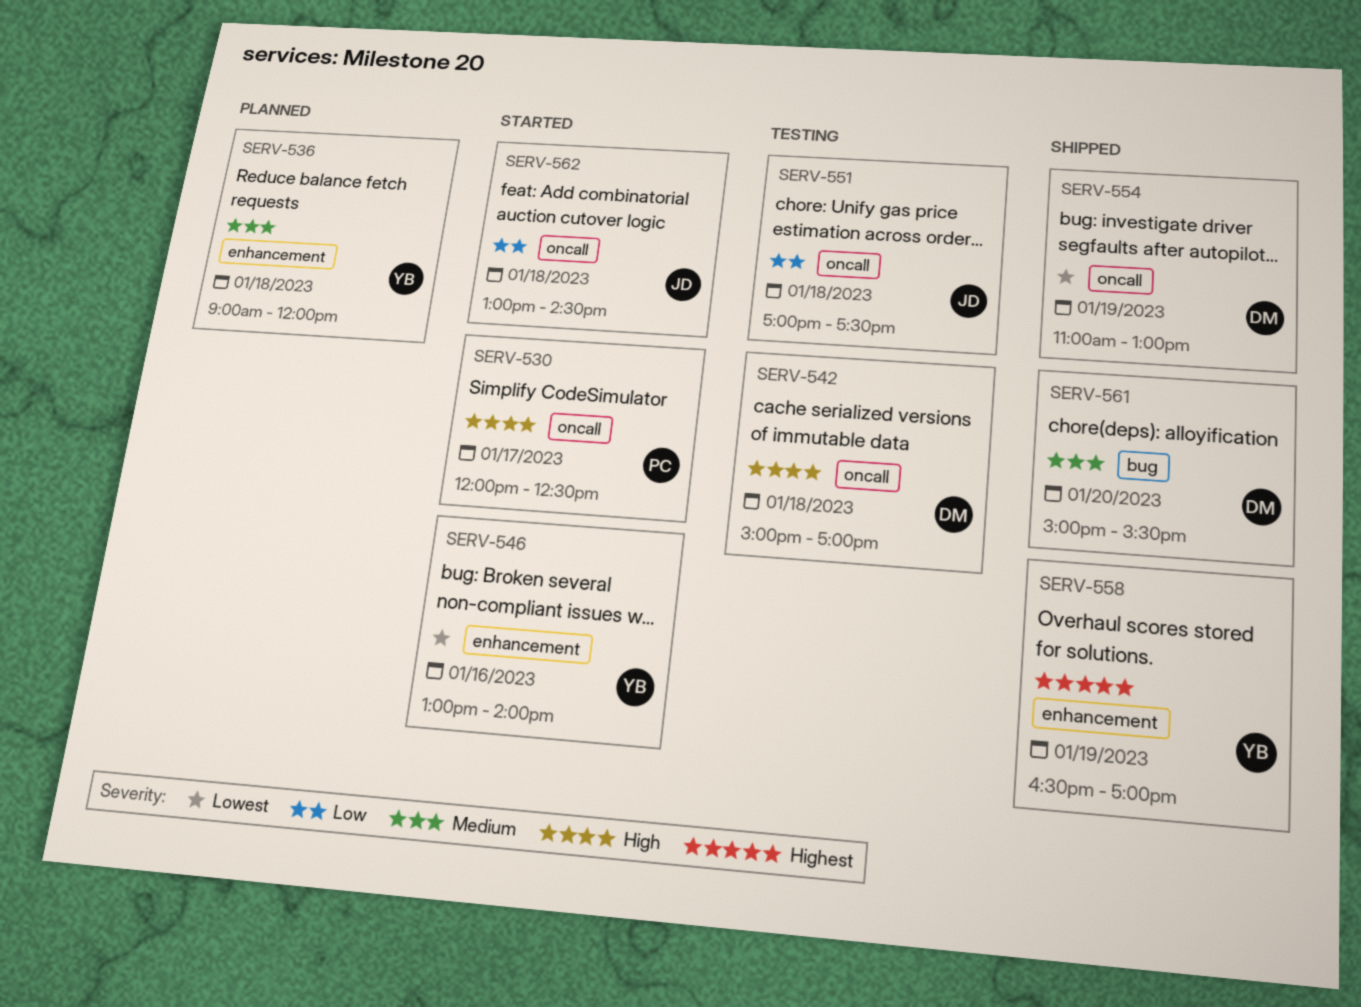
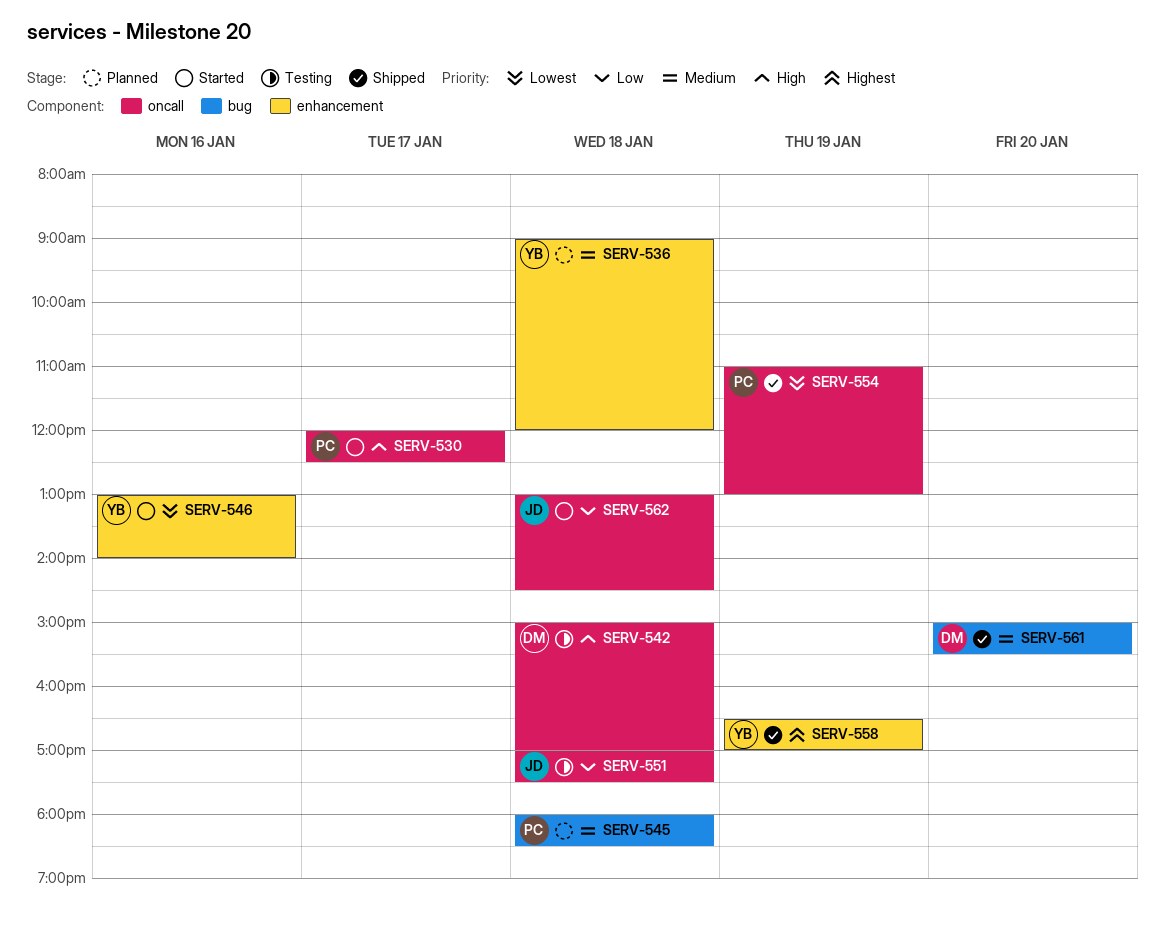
SERV-545: none -> present
SERV-554, owner: DM -> PC

